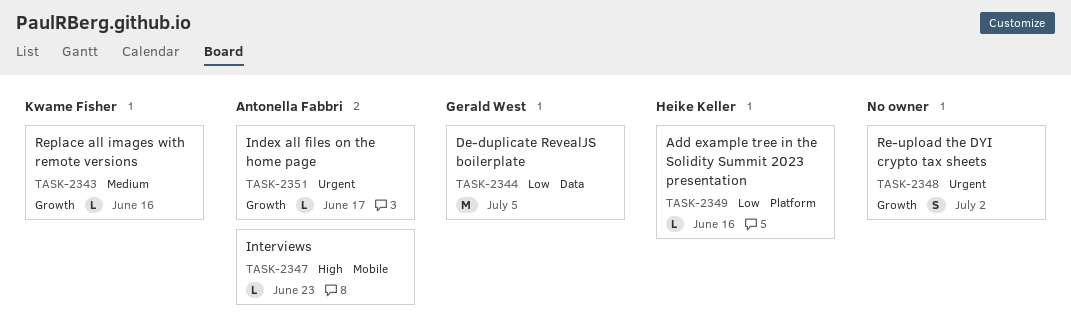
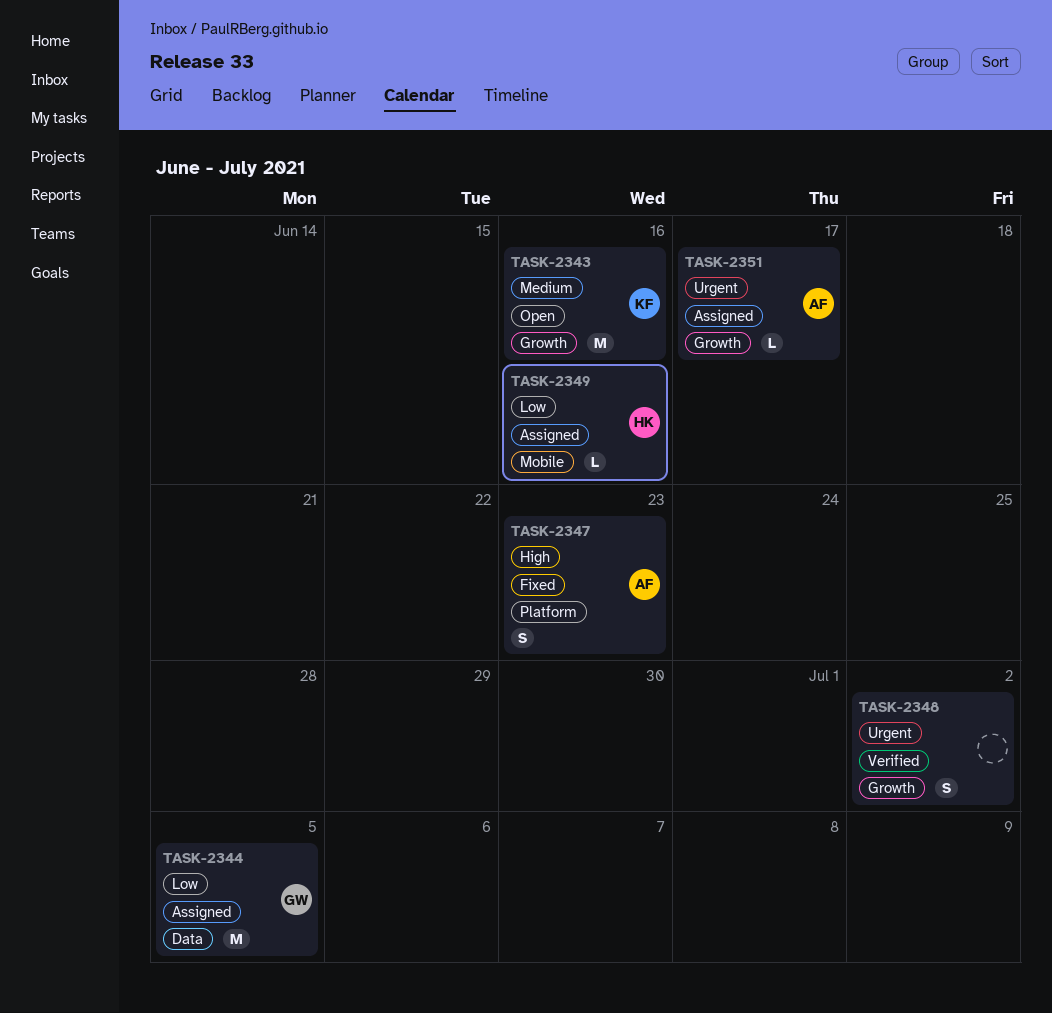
TASK-2343, estimate: L -> M
TASK-2347, label: Mobile -> Platform
TASK-2347, estimate: L -> S
TASK-2349, label: Platform -> Mobile

